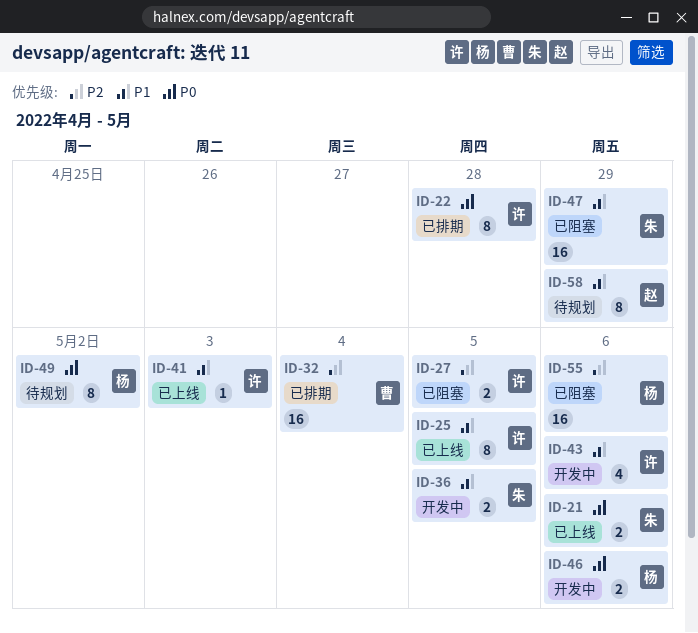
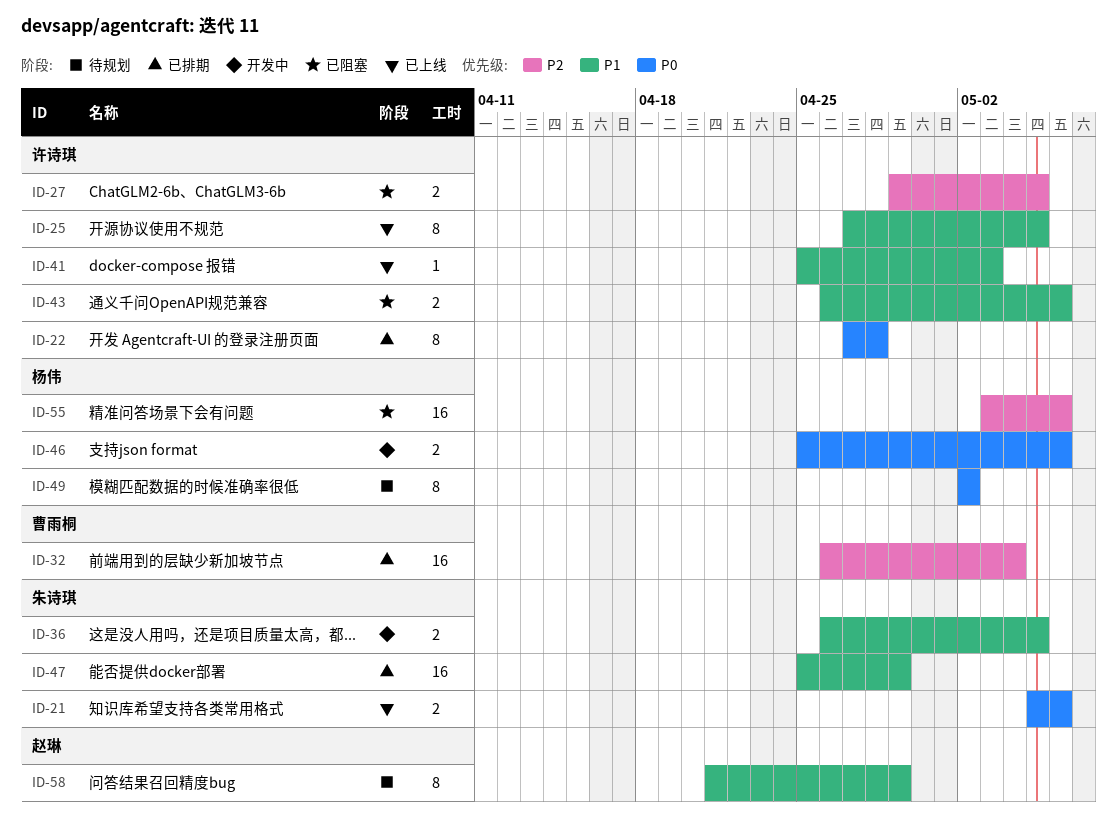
ID-43, status: 开发中 -> 已阻塞
ID-43, estimate: 4 -> 2
ID-47, status: 已阻塞 -> 已排期

